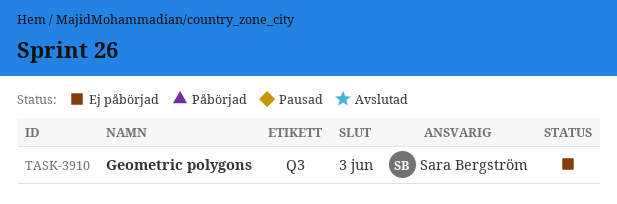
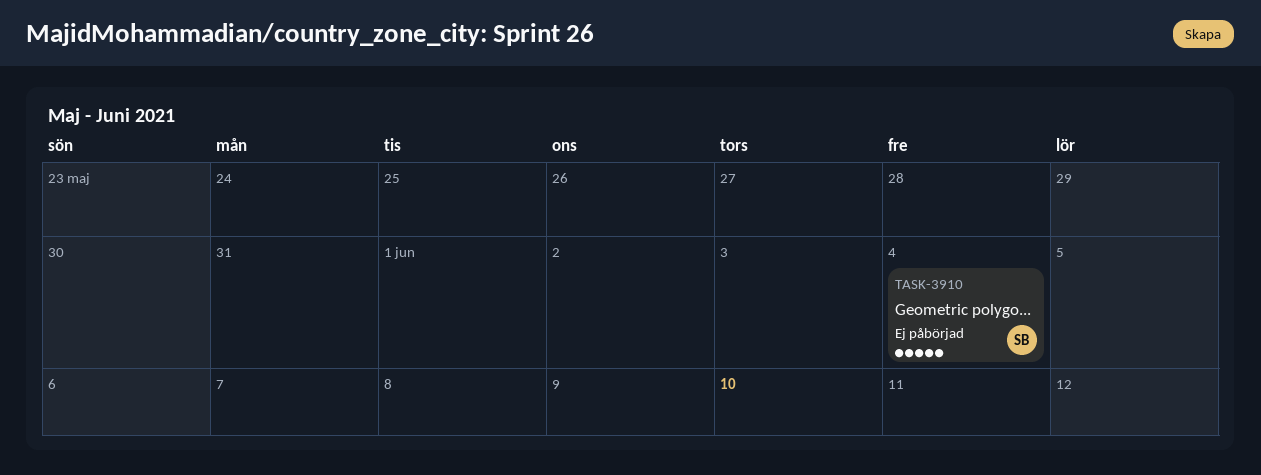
TASK-3910, due: Jun 3 -> Jun 4

